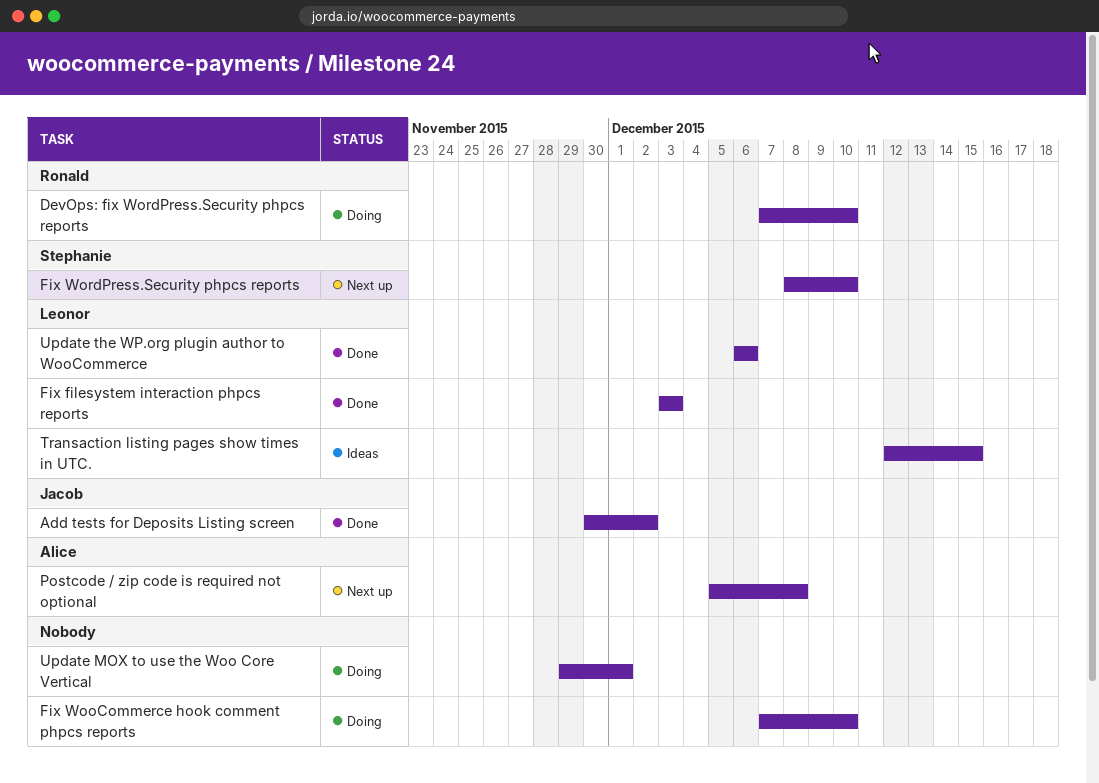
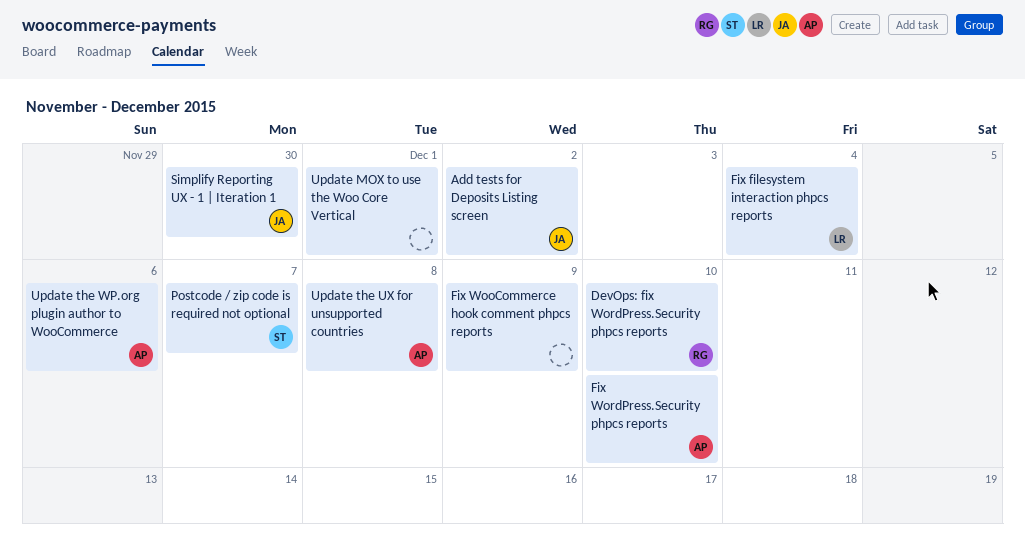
Fix filesystem interaction phpcs reports, due: Dec 3 -> Dec 4
Fix WooCommerce hook comment phpcs reports, due: Dec 10 -> Dec 9
Fix WordPress.Security phpcs reports, owner: Stephanie -> Alice
Postcode / zip code is required not optional, owner: Alice -> Stephanie
Postcode / zip code is required not optional, due: Dec 8 -> Dec 7
Simplify Reporting UX - 1 | Iteration 1: none -> present
Transaction listing pages show times in UTC.: present -> none
Update the UX for unsupported countries: none -> present
Update the WP.org plugin author to WooCommerce, owner: Leonor -> Alice

